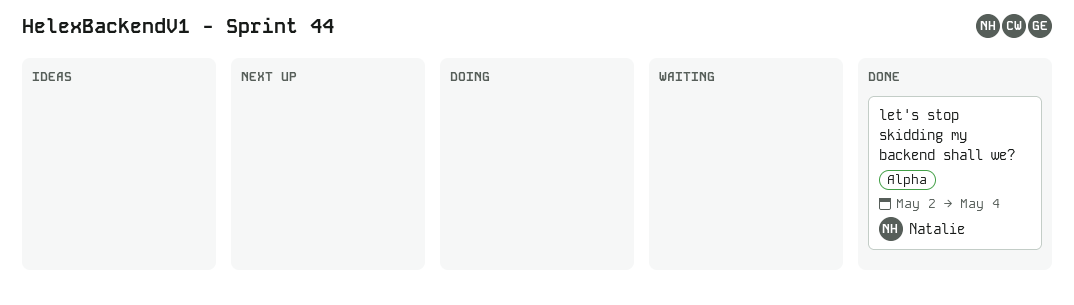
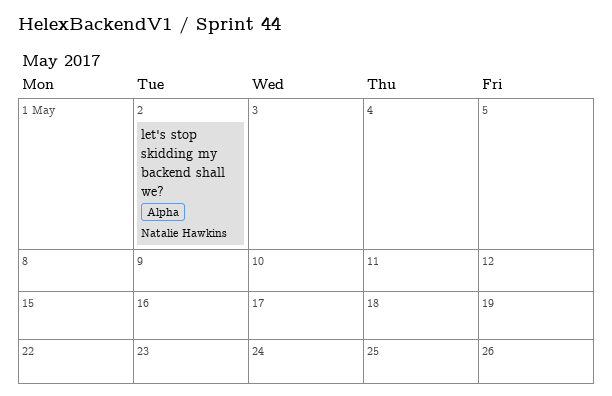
let's stop skidding my backend shall we?, due: May 4 -> May 2

